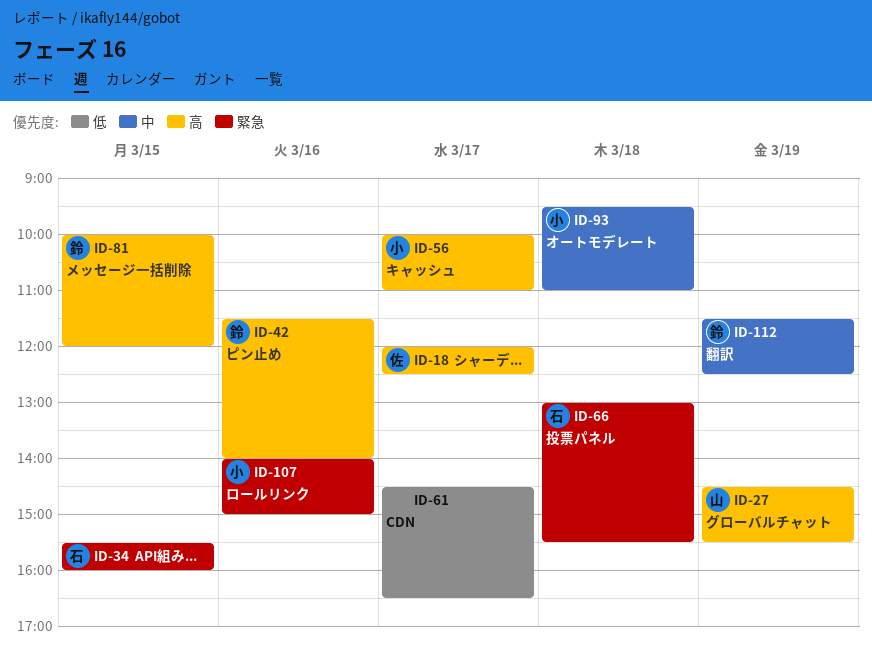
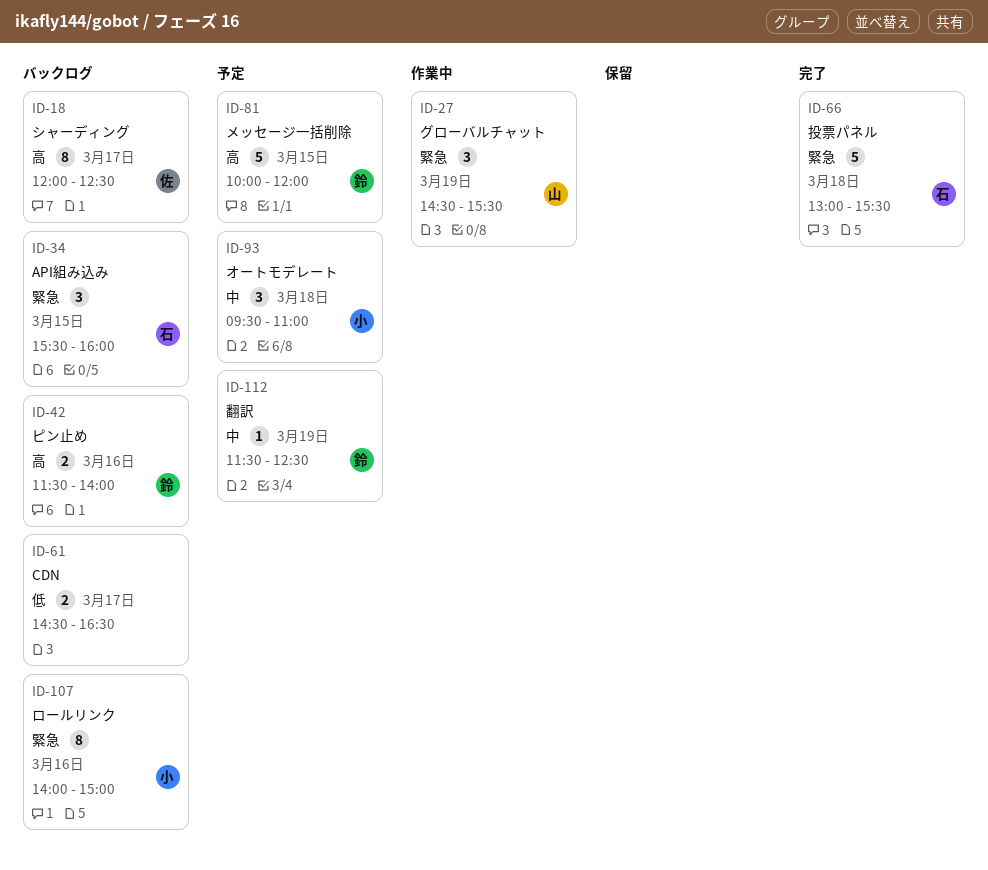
ID-27, priority: 高 -> 緊急
ID-56: present -> none

